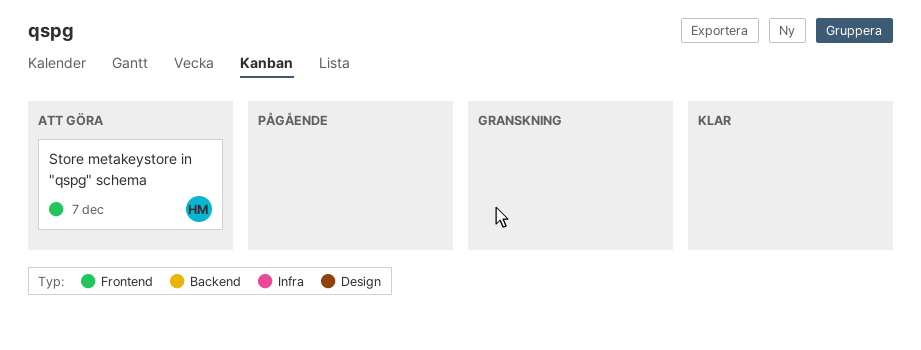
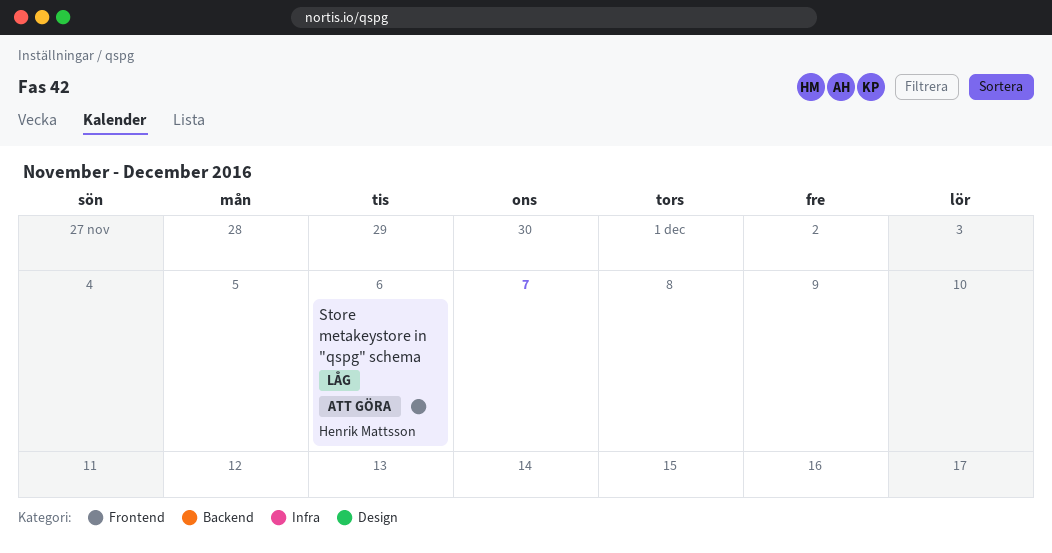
Store metakeystore in "qspg" schema, due: Dec 7 -> Dec 6

